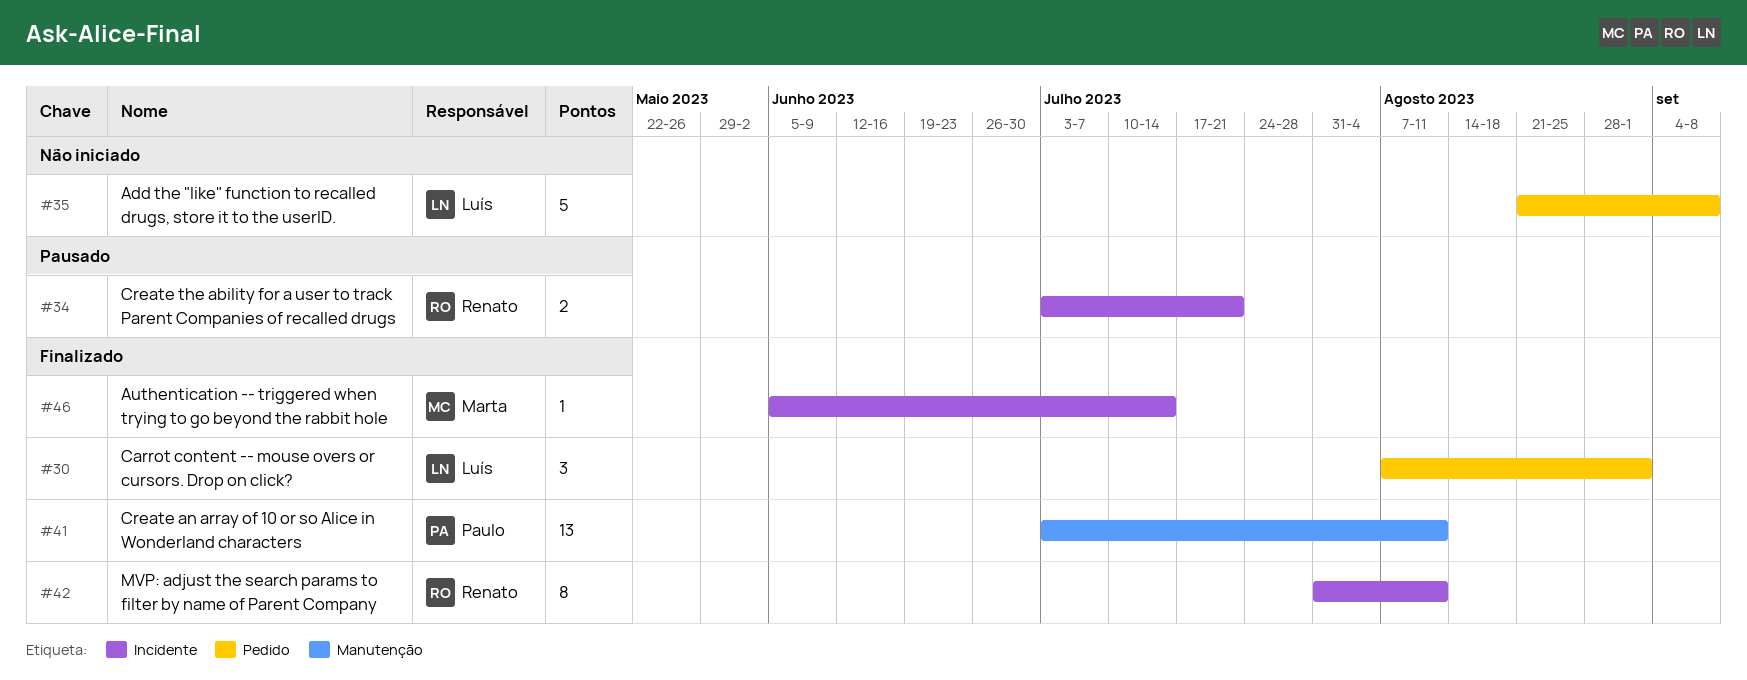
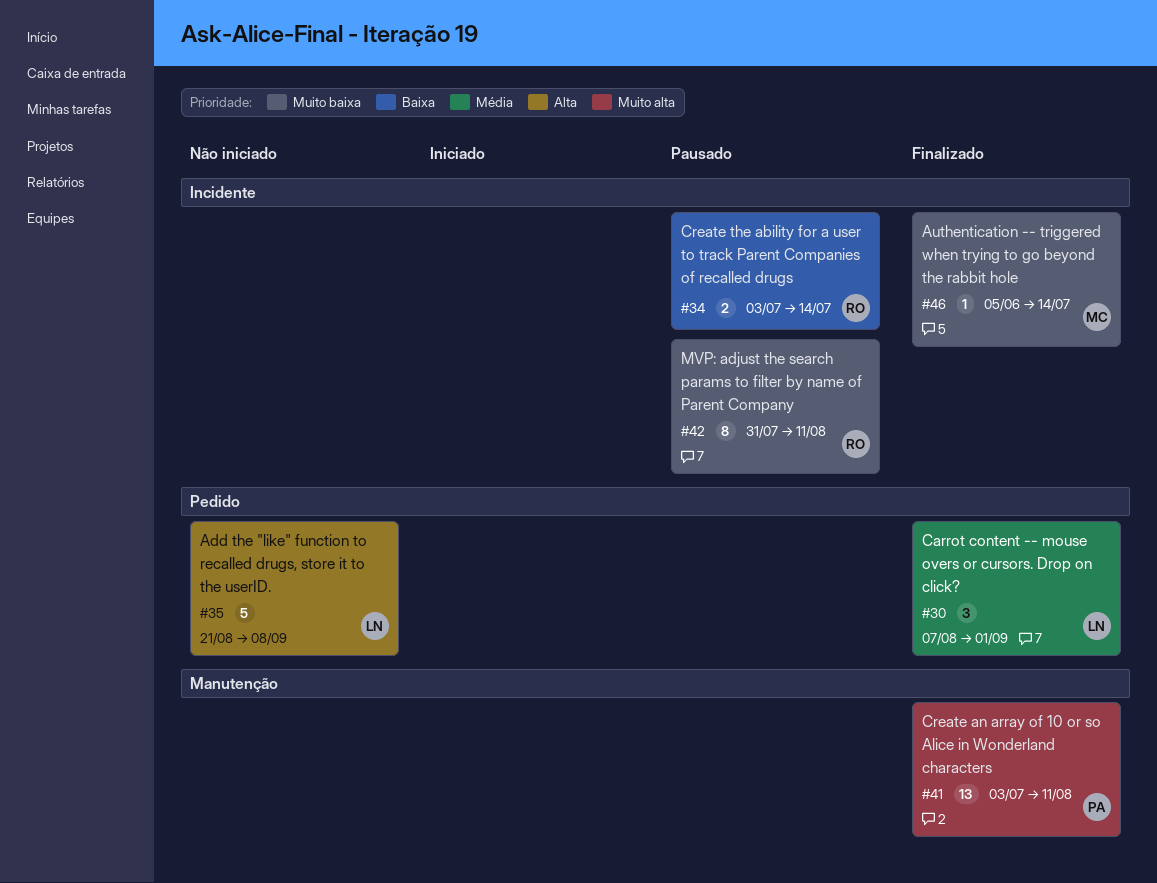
#34, due: Jul 21 -> Jul 14
#42, status: Finalizado -> Pausado

